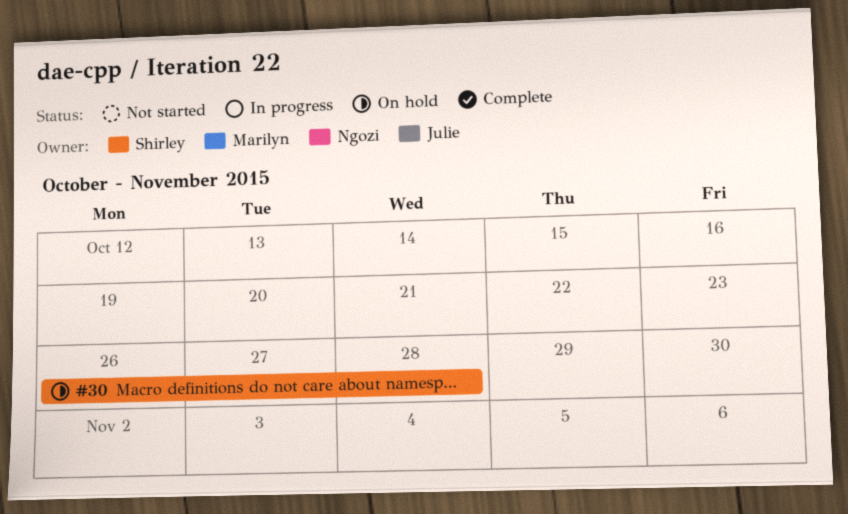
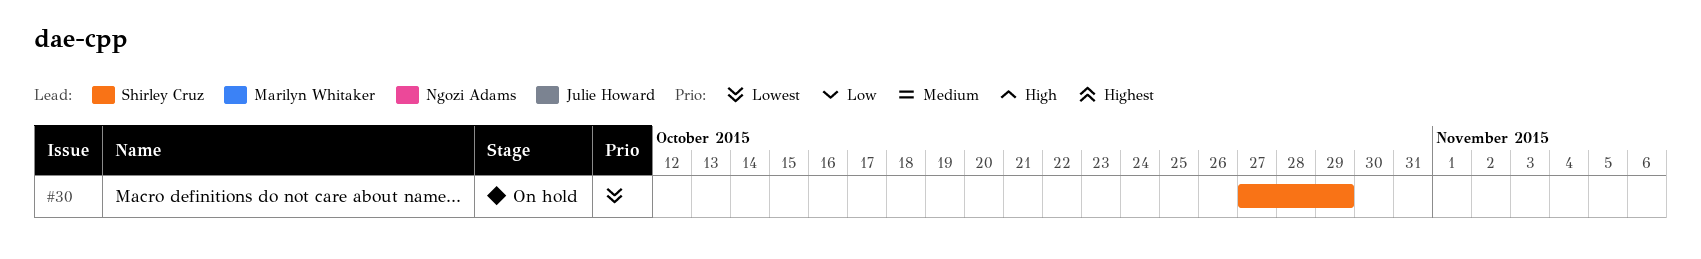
#30, start: Oct 26 -> Oct 27
#30, due: Oct 28 -> Oct 29

